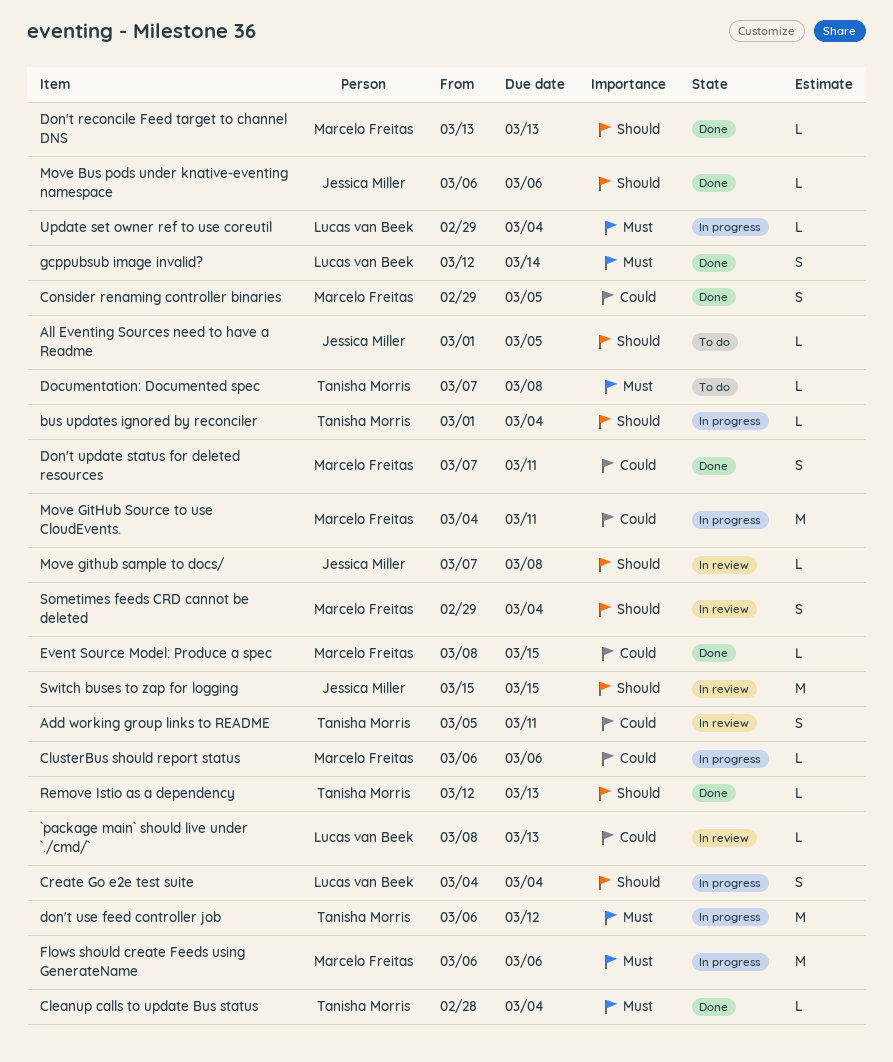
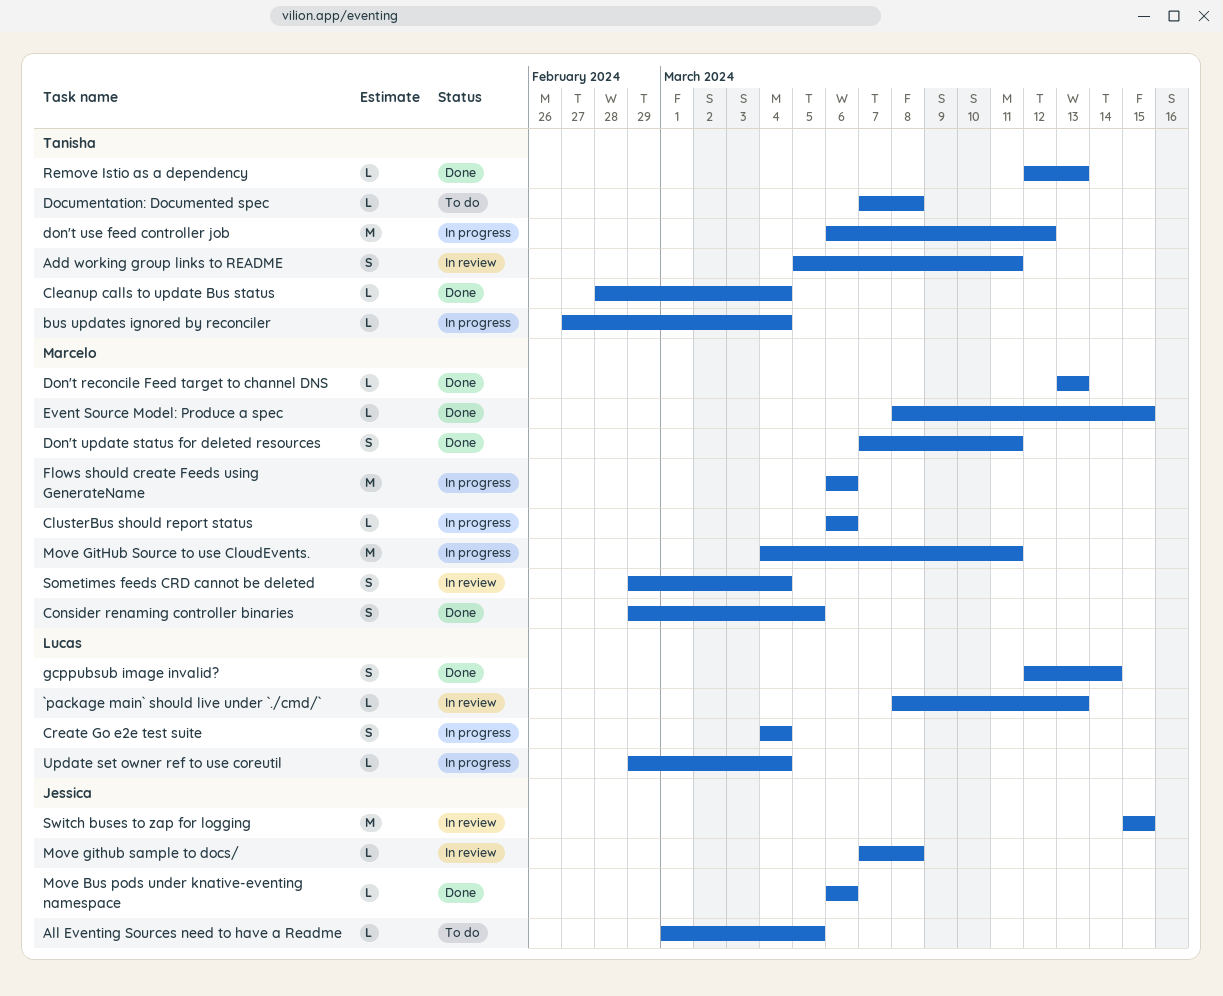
bus updates ignored by reconciler, start: Mar 1 -> Feb 27

